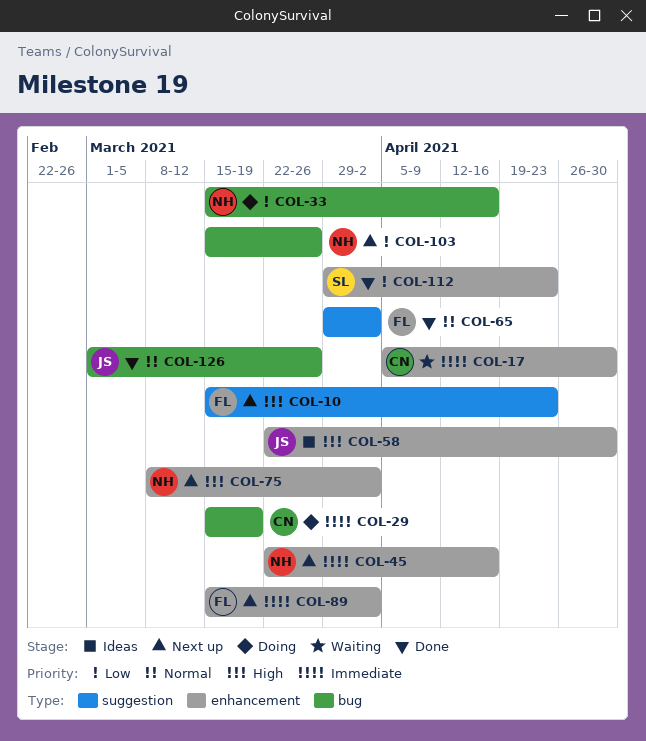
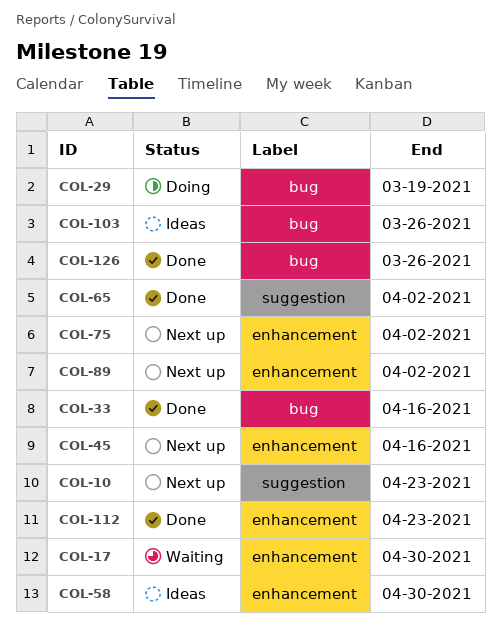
COL-33, status: Doing -> Done
COL-103, status: Next up -> Ideas

